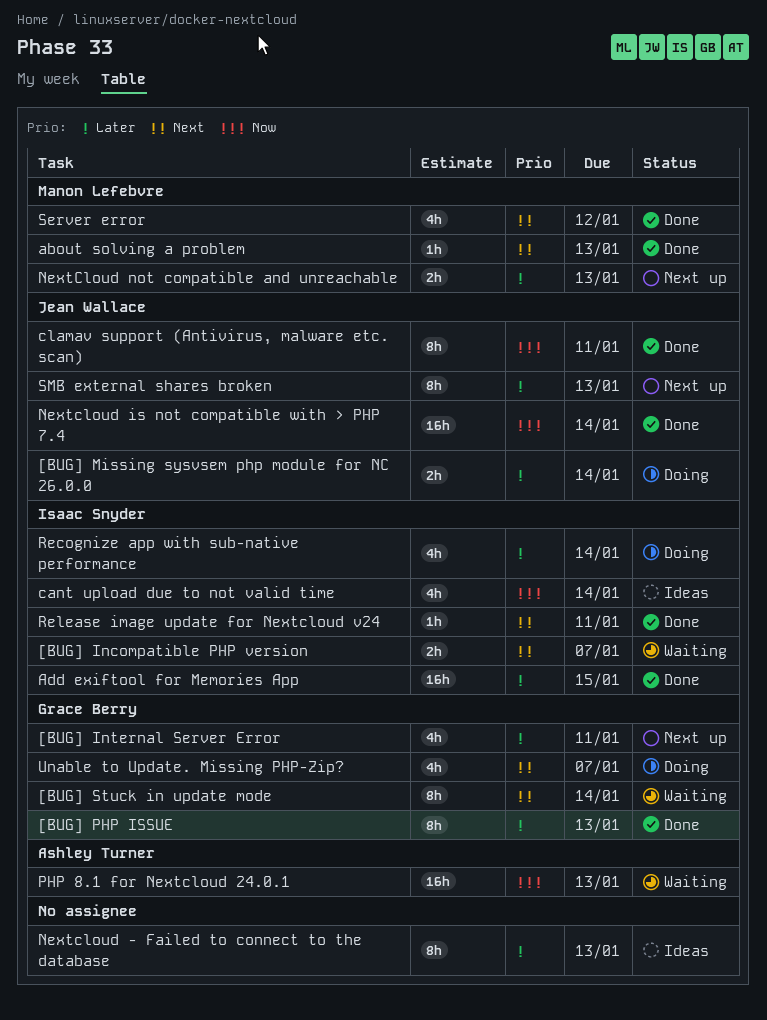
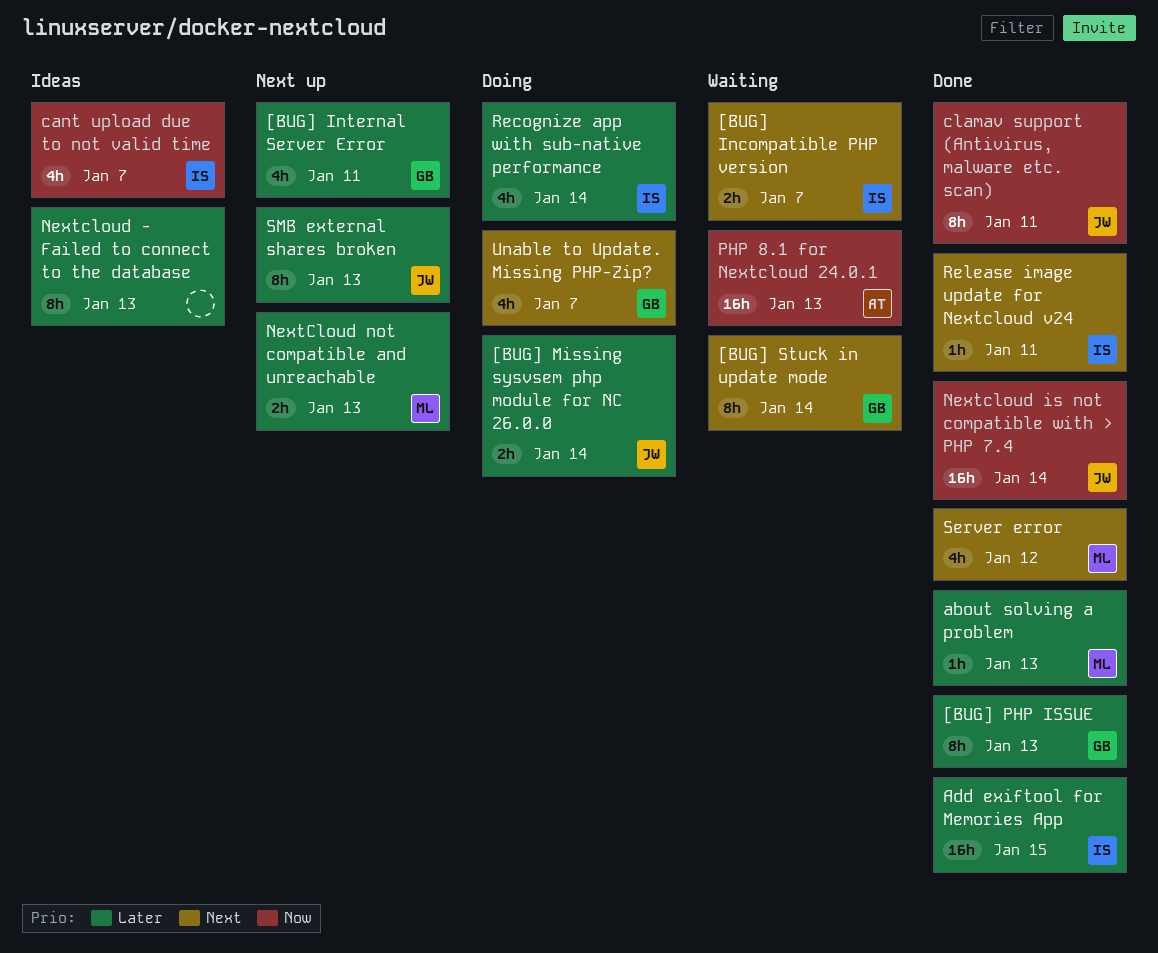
about solving a problem, priority: Next -> Later
cant upload due to not valid time, due: Jan 14 -> Jan 7

